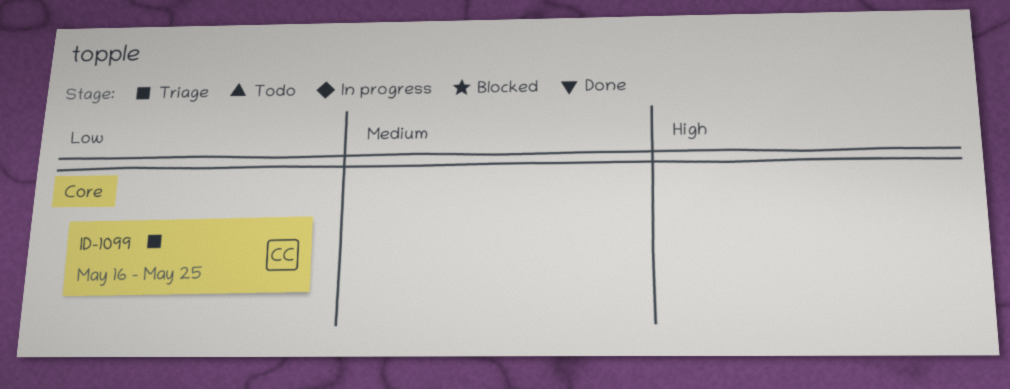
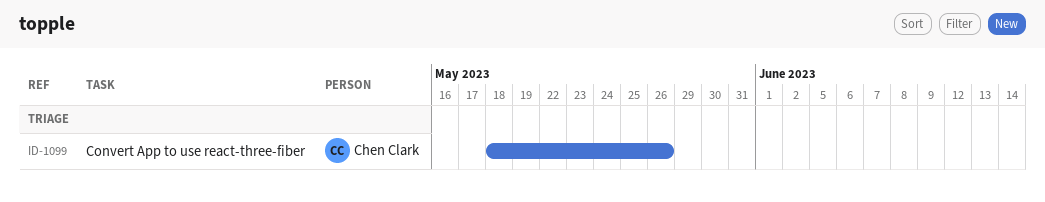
ID-1099, start: May 16 -> May 18
ID-1099, due: May 25 -> May 26

